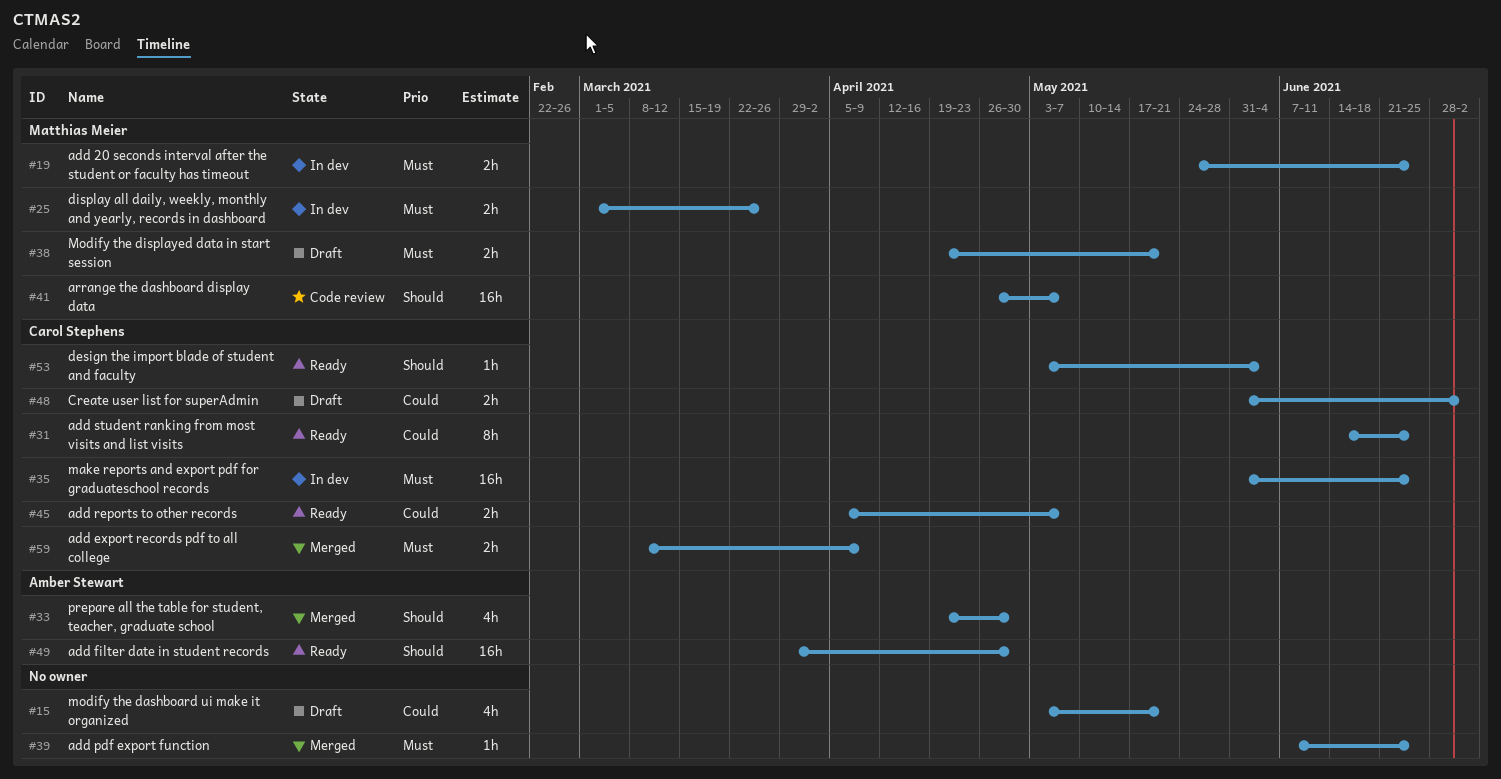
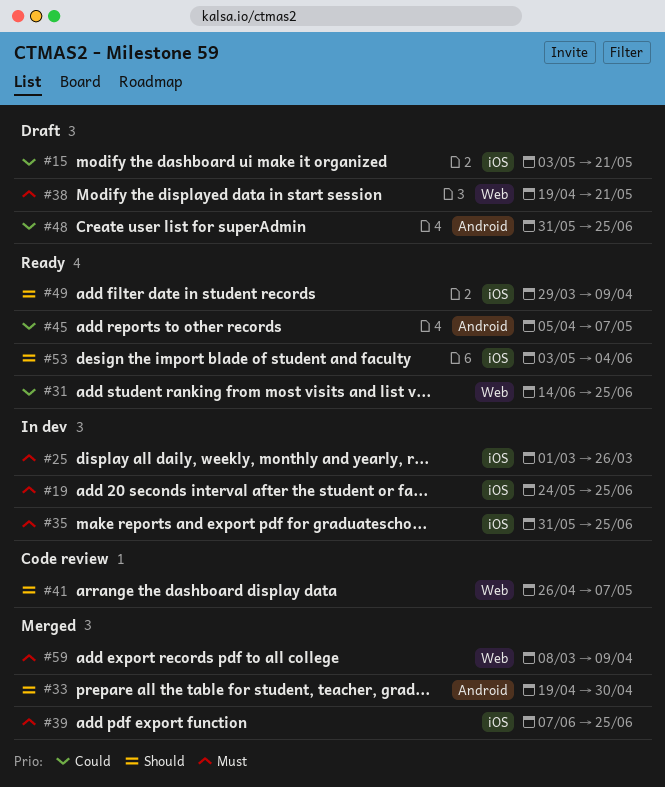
#48, due: Jul 2 -> Jun 25
#49, due: Apr 30 -> Apr 9

